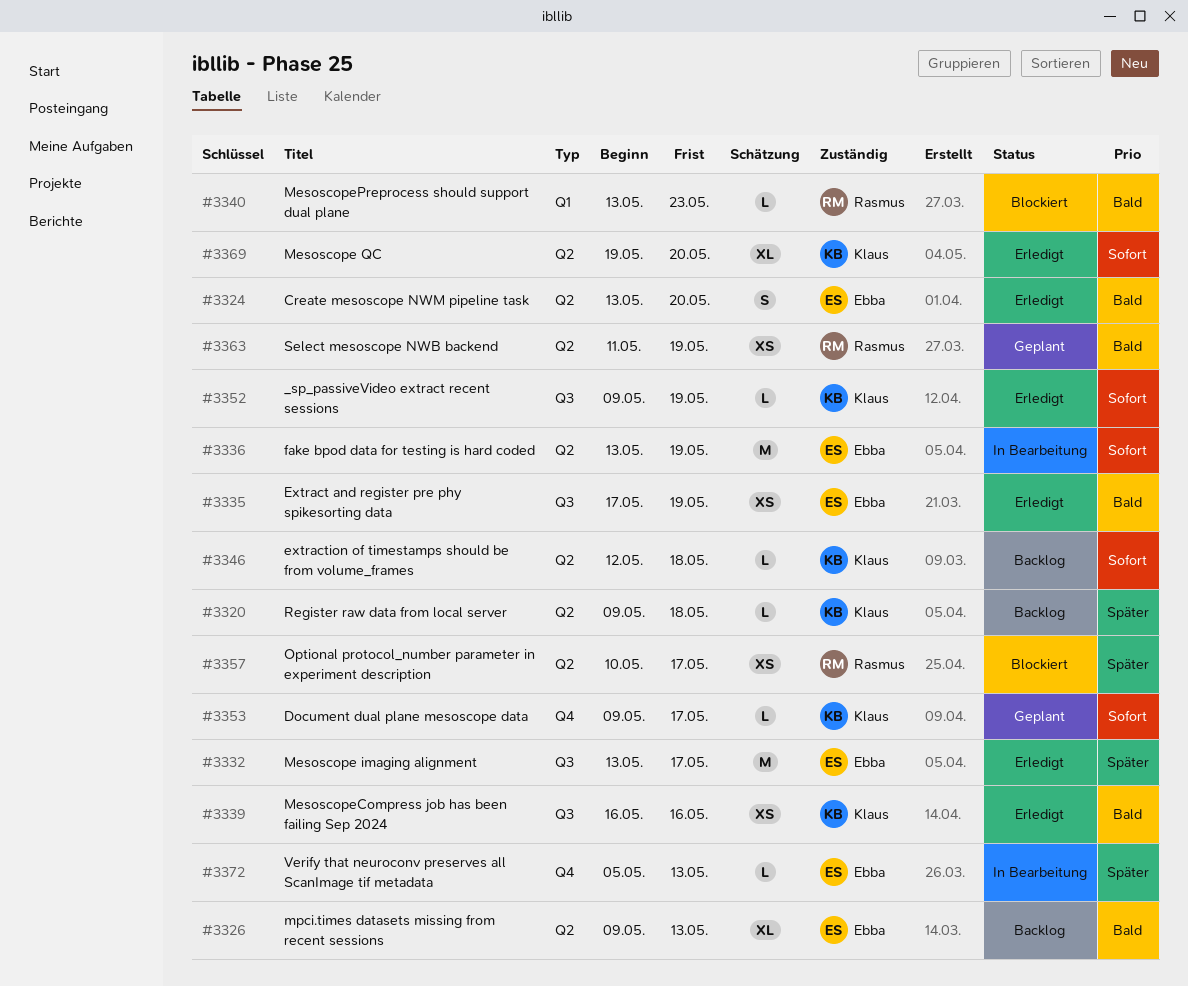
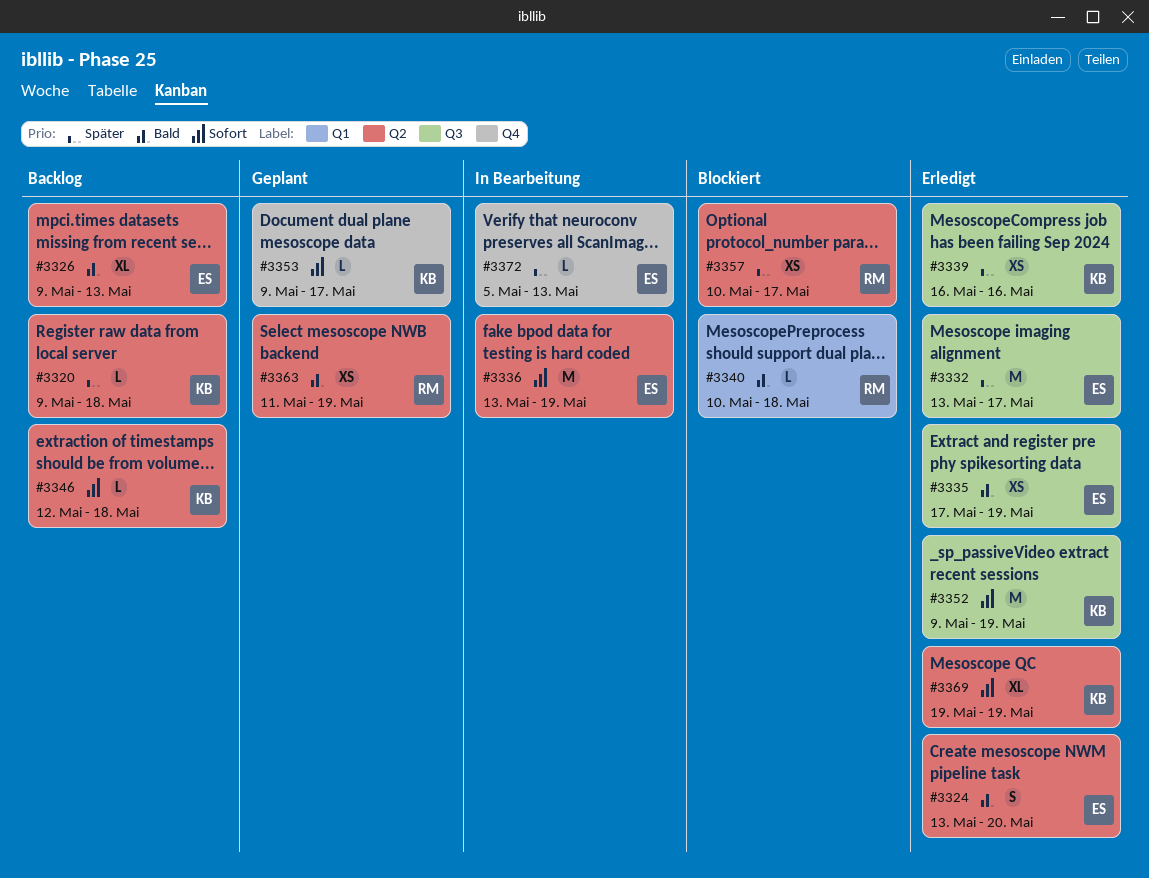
#3339, priority: Bald -> Später
#3340, start: May 13 -> May 10
#3340, due: May 23 -> May 18
#3352, estimate: L -> M
#3369, due: May 20 -> May 19

